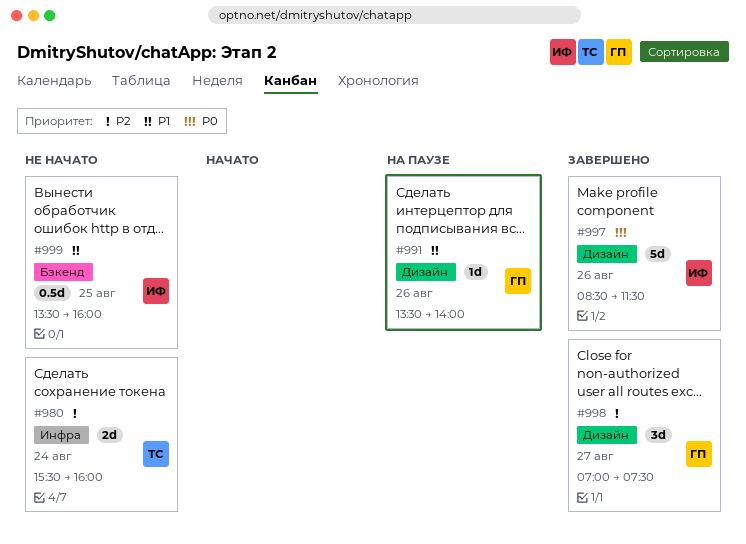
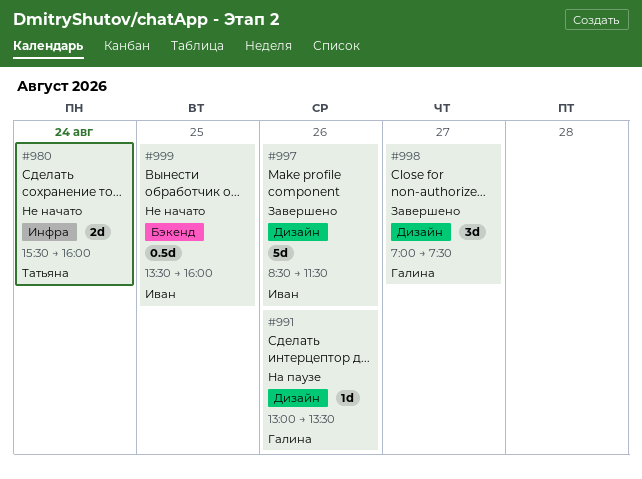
#991, begins: 13:30 -> 13:00
#991, ends: 14:00 -> 13:30

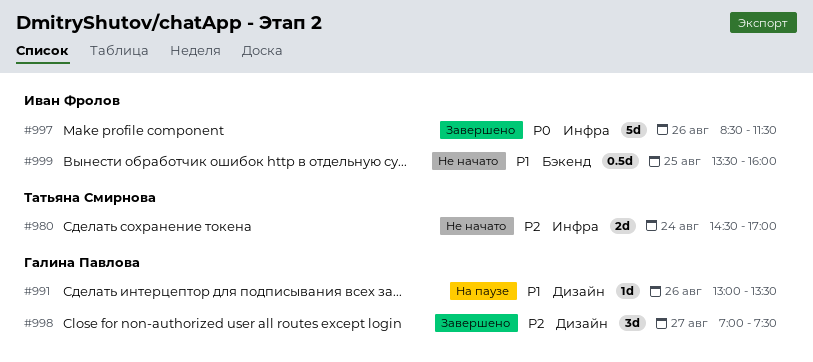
#980, begins: 15:30 -> 14:30
#980, ends: 16:00 -> 17:00
#997, label: Дизайн -> Инфра

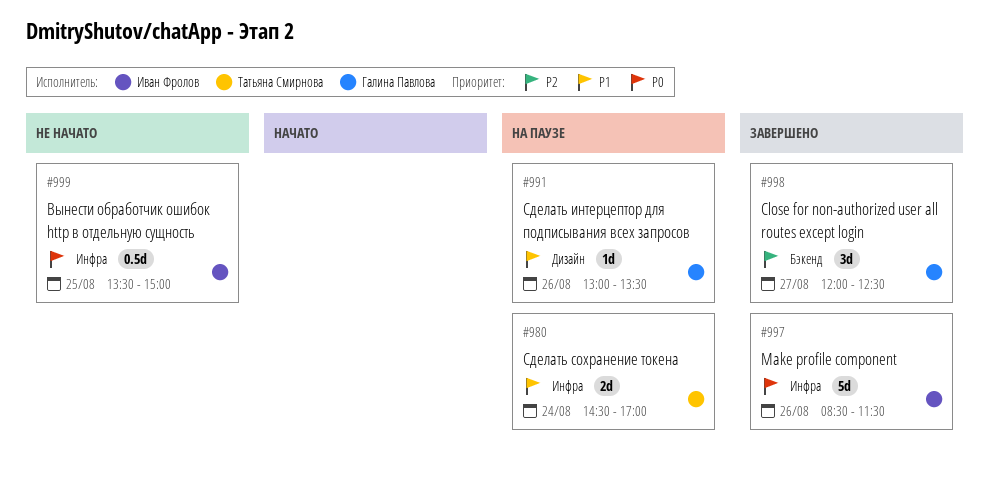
#980, status: Не начато -> На паузе
#980, priority: P2 -> P1
#998, label: Дизайн -> Бэкенд
#998, begins: 07:00 -> 12:00
#998, ends: 07:30 -> 12:30
#999, priority: P1 -> P0
#999, label: Бэкенд -> Инфра
#999, ends: 16:00 -> 15:00

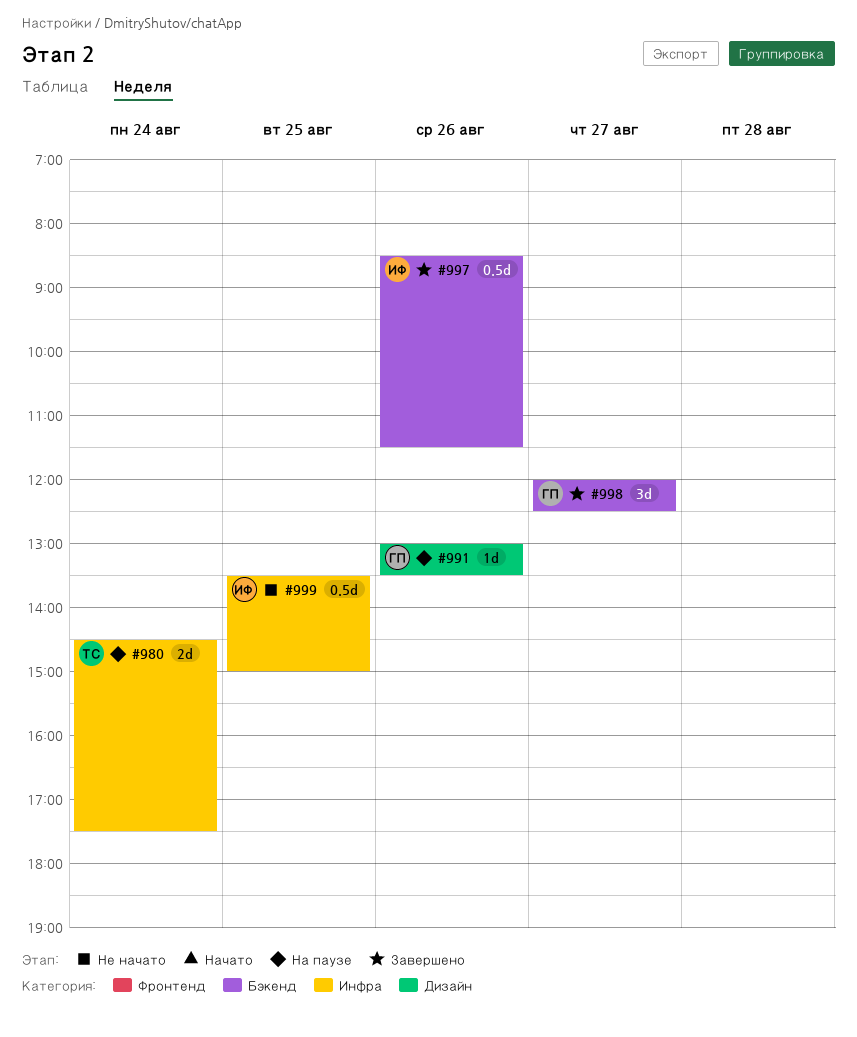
#980, ends: 17:00 -> 17:30
#997, label: Инфра -> Бэкенд
#997, estimate: 5d -> 0.5d

